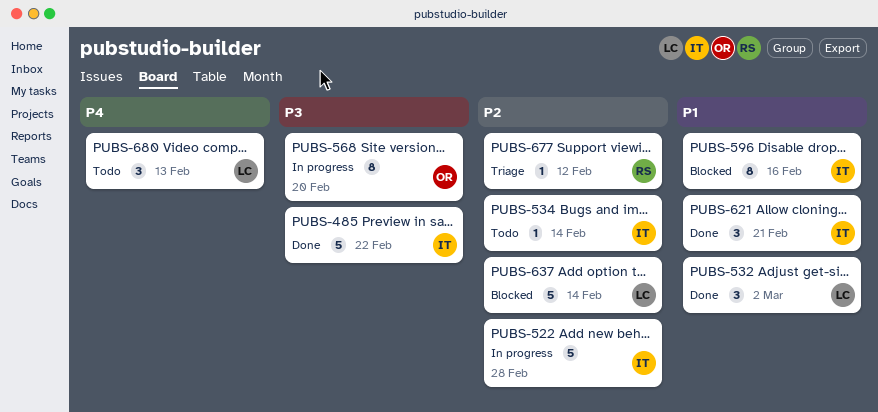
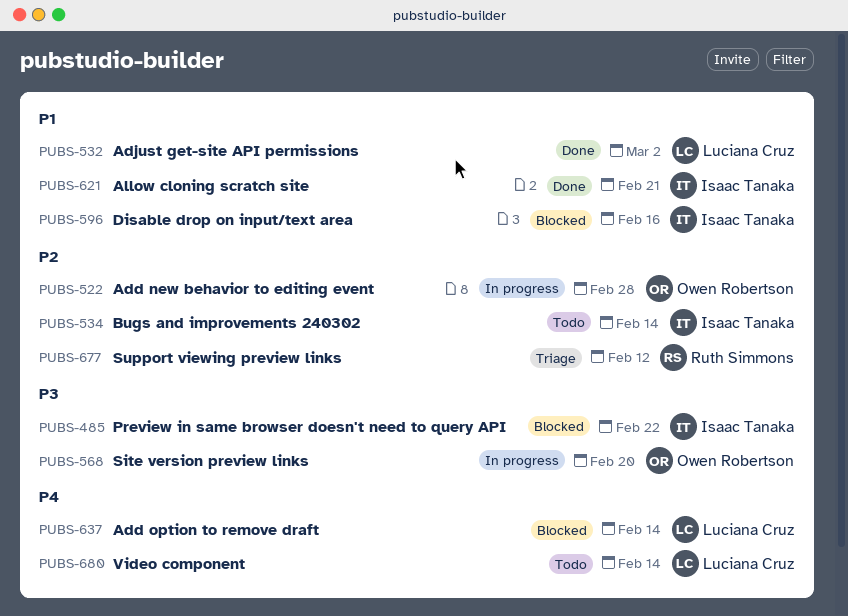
PUBS-485, status: Done -> Blocked
PUBS-522, owner: Isaac Tanaka -> Owen Robertson
PUBS-637, priority: P2 -> P4
PUBS-680, due: Feb 13 -> Feb 14

